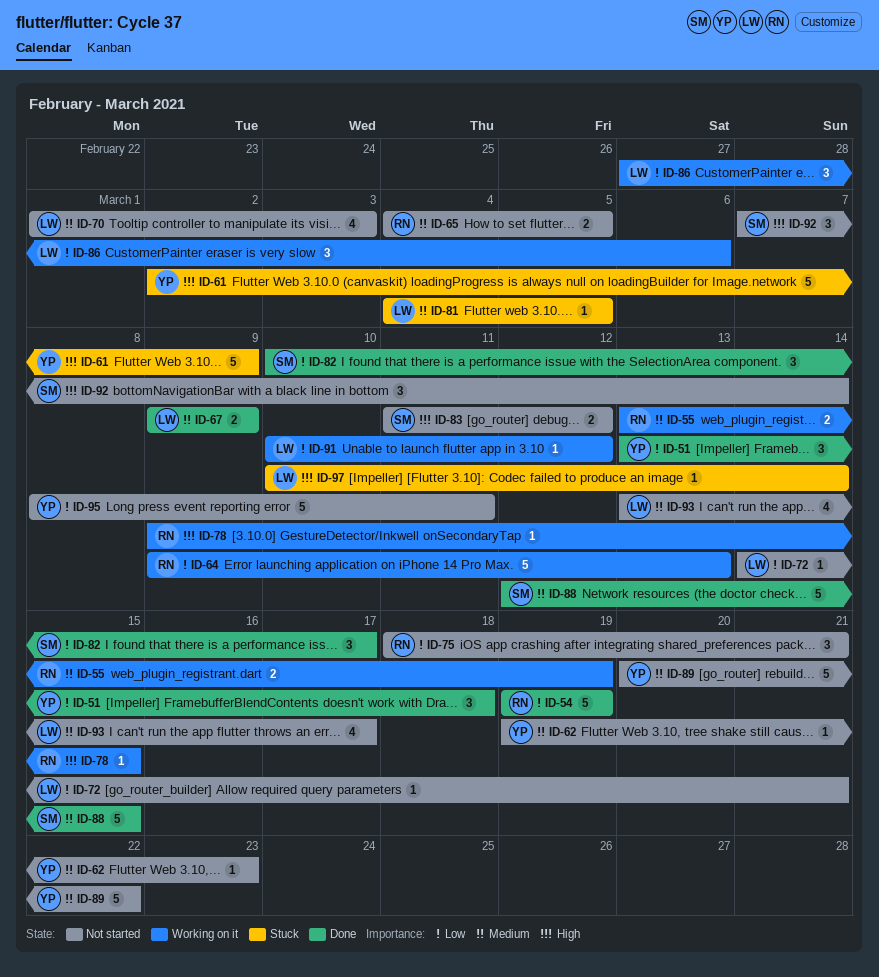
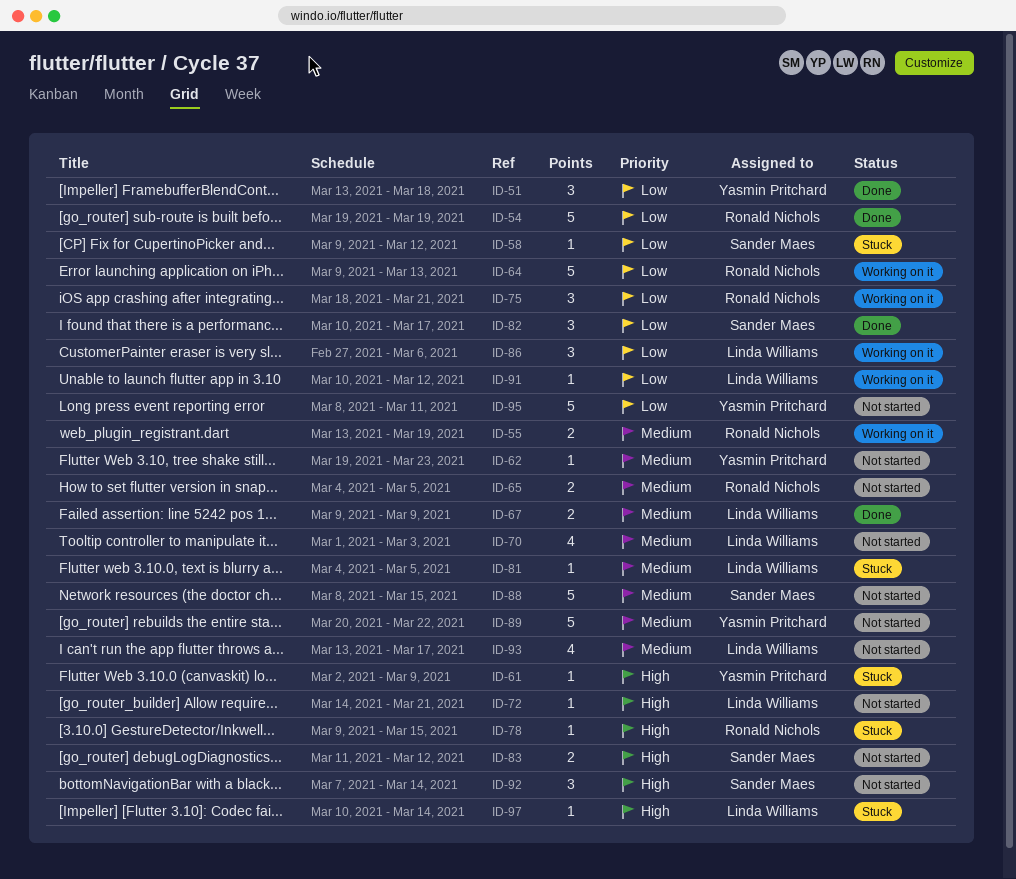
ID-58: none -> present
ID-61, estimate: 5 -> 1
ID-72, priority: Low -> High
ID-75, status: Not started -> Working on it
ID-78, status: Working on it -> Stuck
ID-88, status: Done -> Not started
ID-88, start: Mar 12 -> Mar 8

